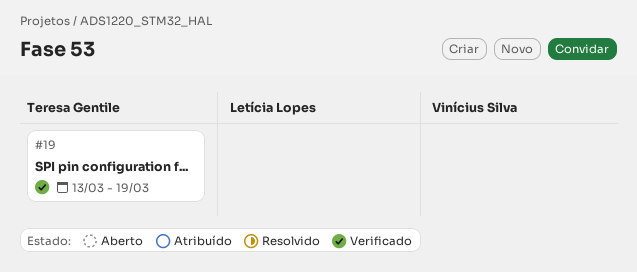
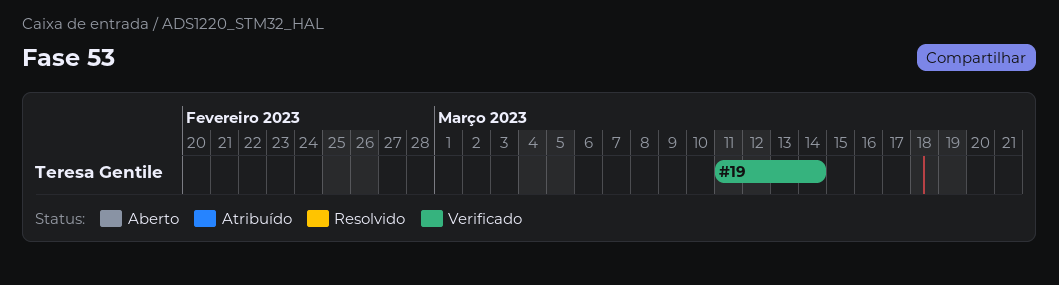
#19, start: Mar 13 -> Mar 11
#19, due: Mar 19 -> Mar 14

